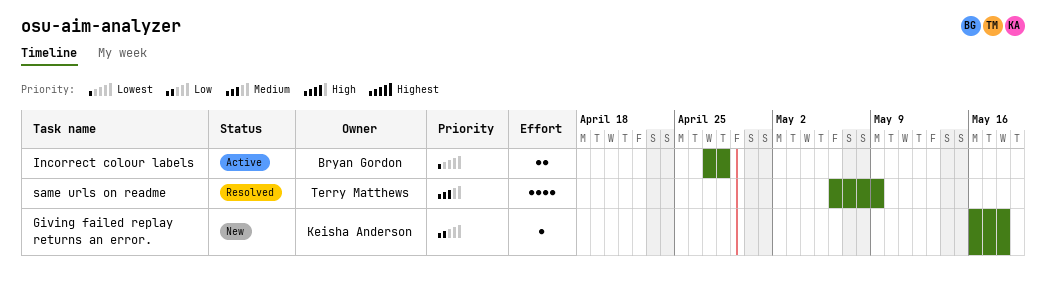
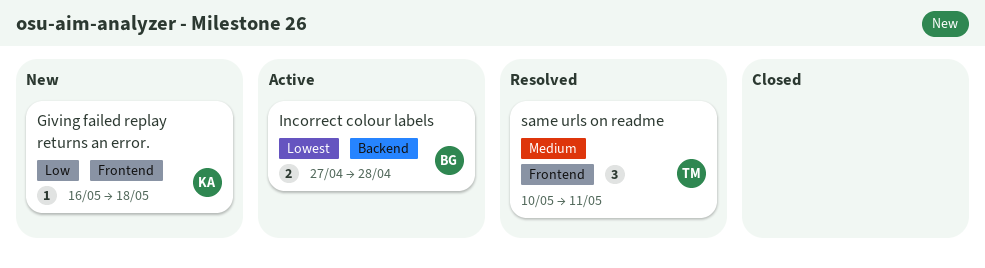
same urls on readme, estimate: 4 -> 3
same urls on readme, start: May 6 -> May 10
same urls on readme, due: May 9 -> May 11

